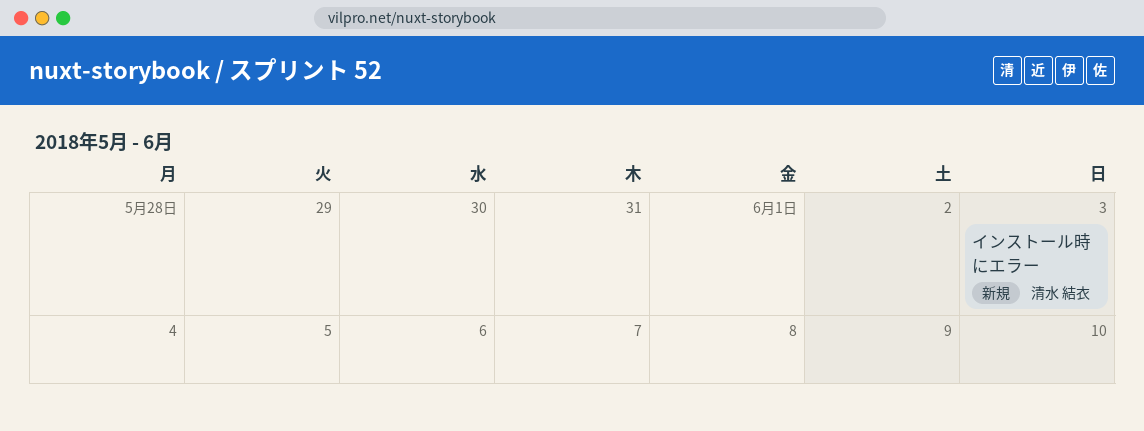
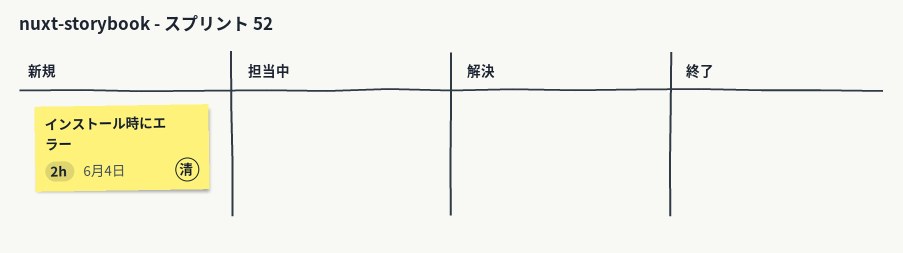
インストール時にエラー, due: Jun 3 -> Jun 4

